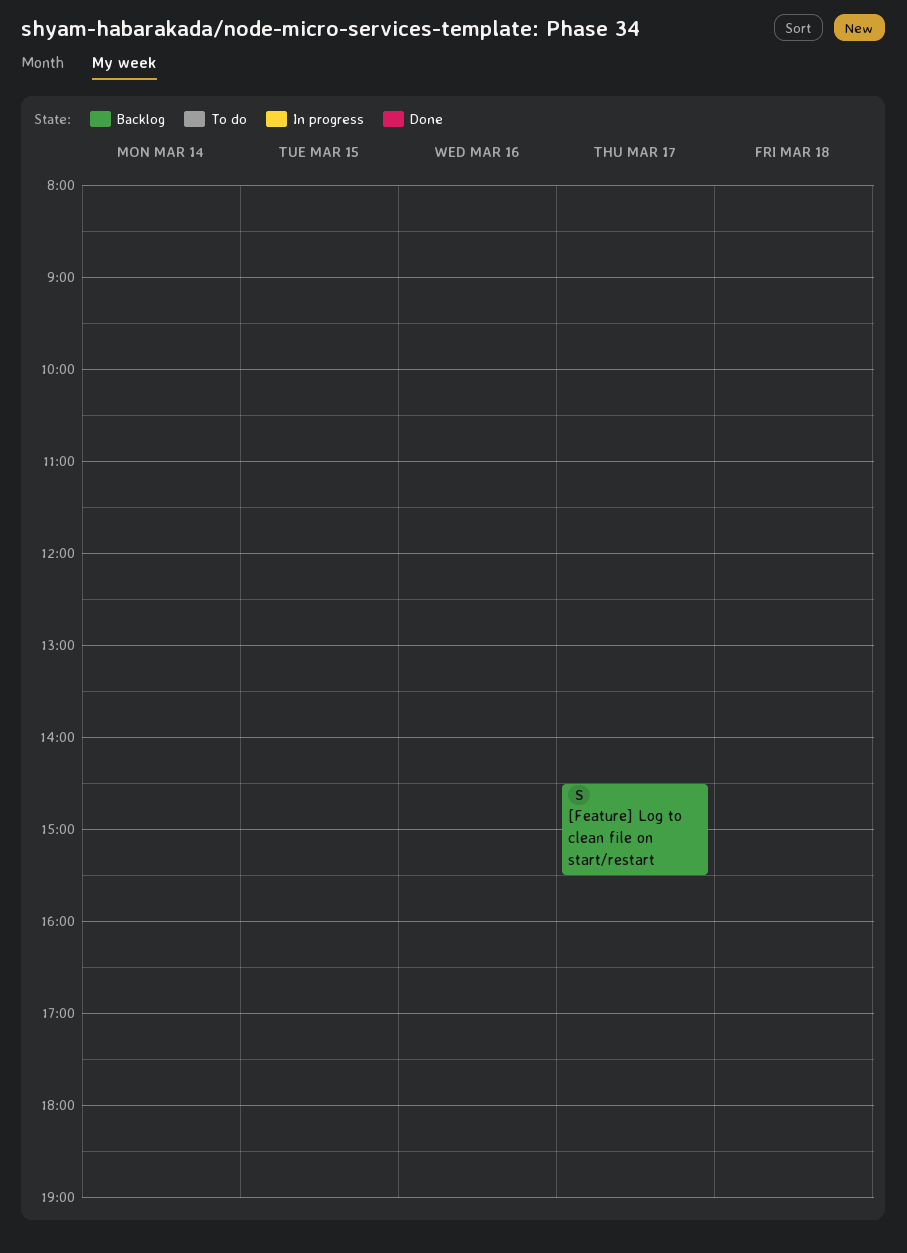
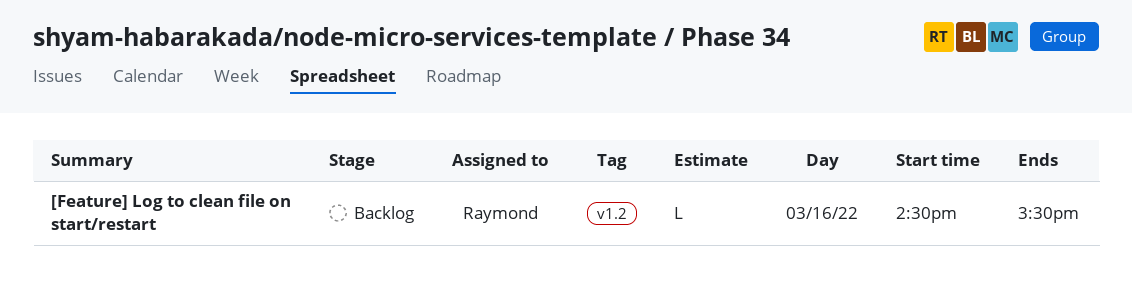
[Feature] Log to clean file on start/restart, estimate: S -> L
[Feature] Log to clean file on start/restart, day: Mar 17 -> Mar 16

